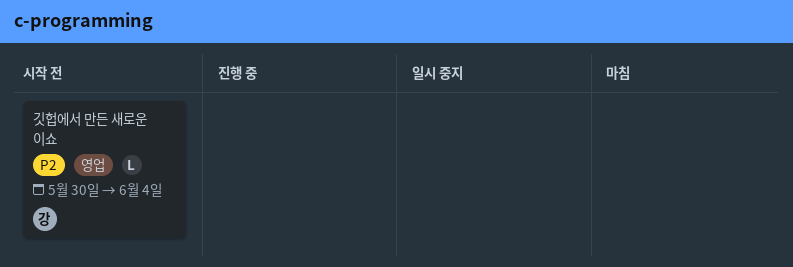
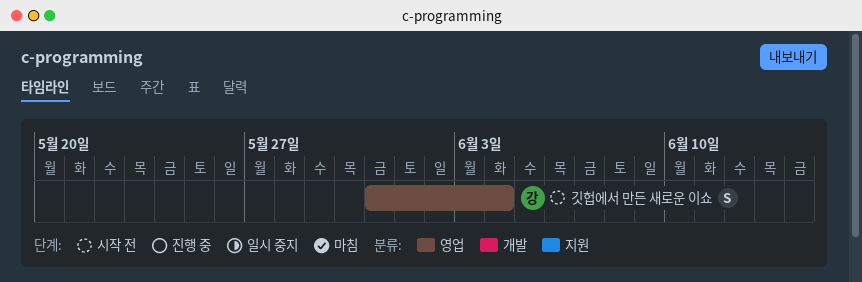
깃헙에서 만든 새로운 이쇼, estimate: L -> S
깃헙에서 만든 새로운 이쇼, start: May 30 -> May 31

